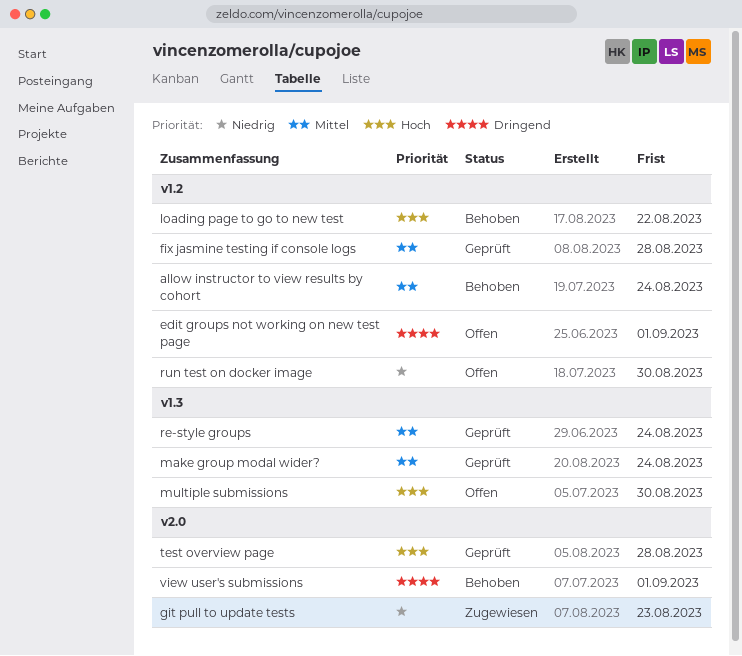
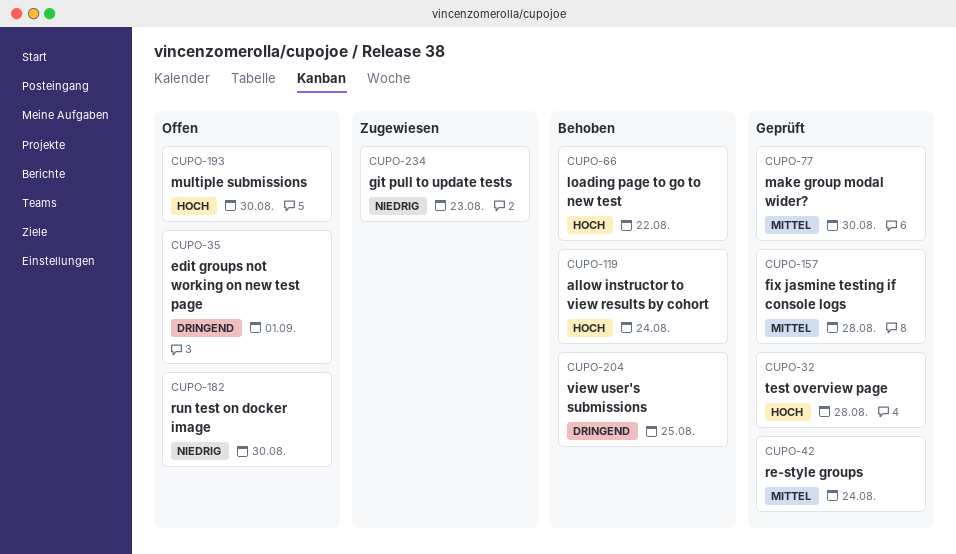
allow instructor to view results by cohort, priority: Mittel -> Hoch
make group modal wider?, due: Aug 24 -> Aug 30
view user's submissions, due: Sep 1 -> Aug 25

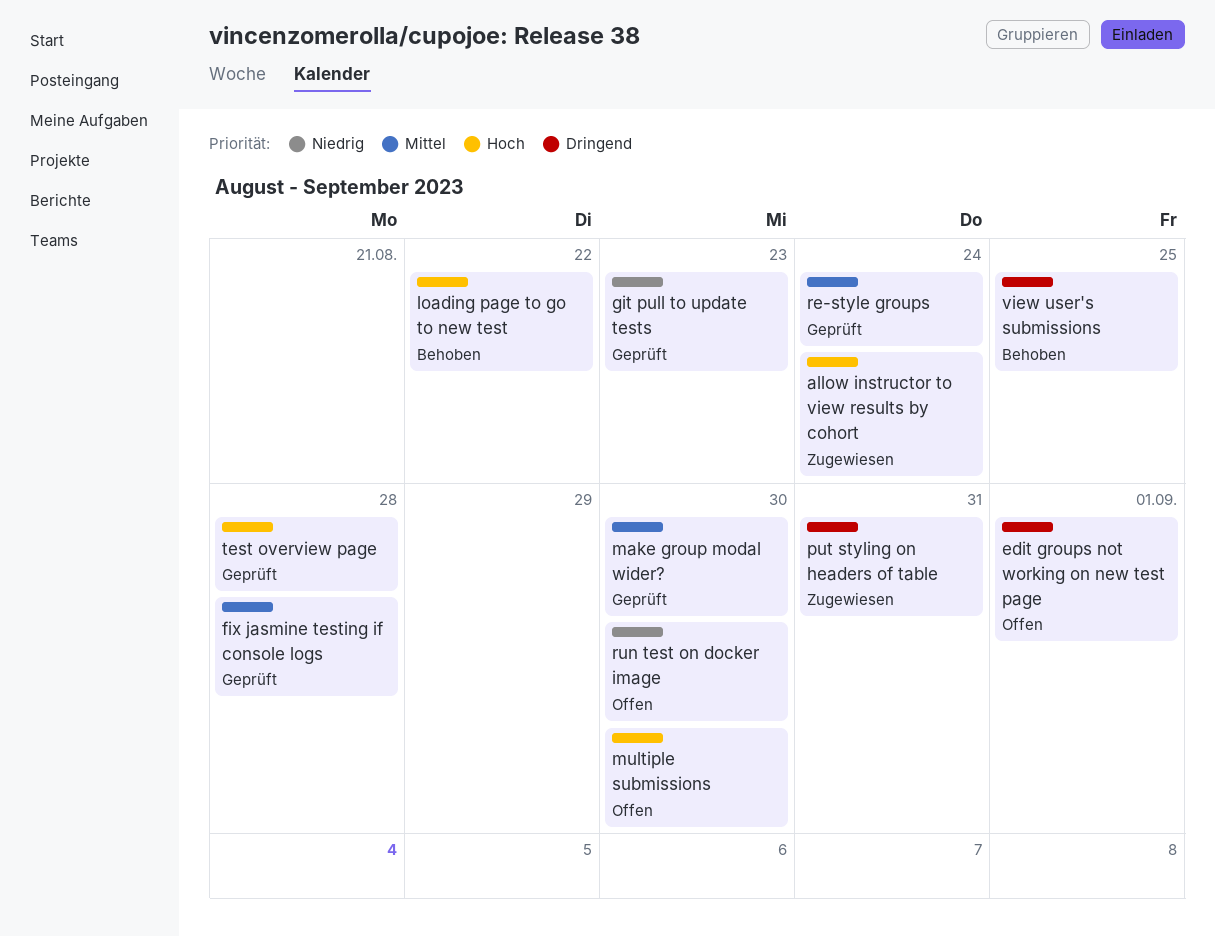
allow instructor to view results by cohort, status: Behoben -> Zugewiesen
git pull to update tests, status: Zugewiesen -> Geprüft
put styling on headers of table: none -> present

